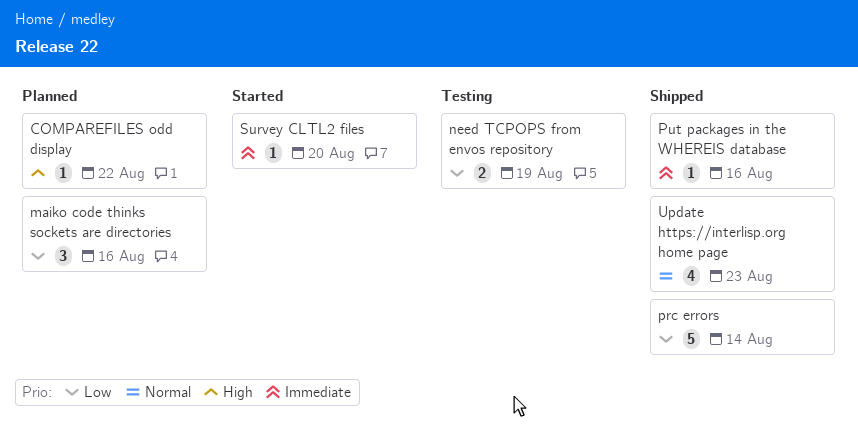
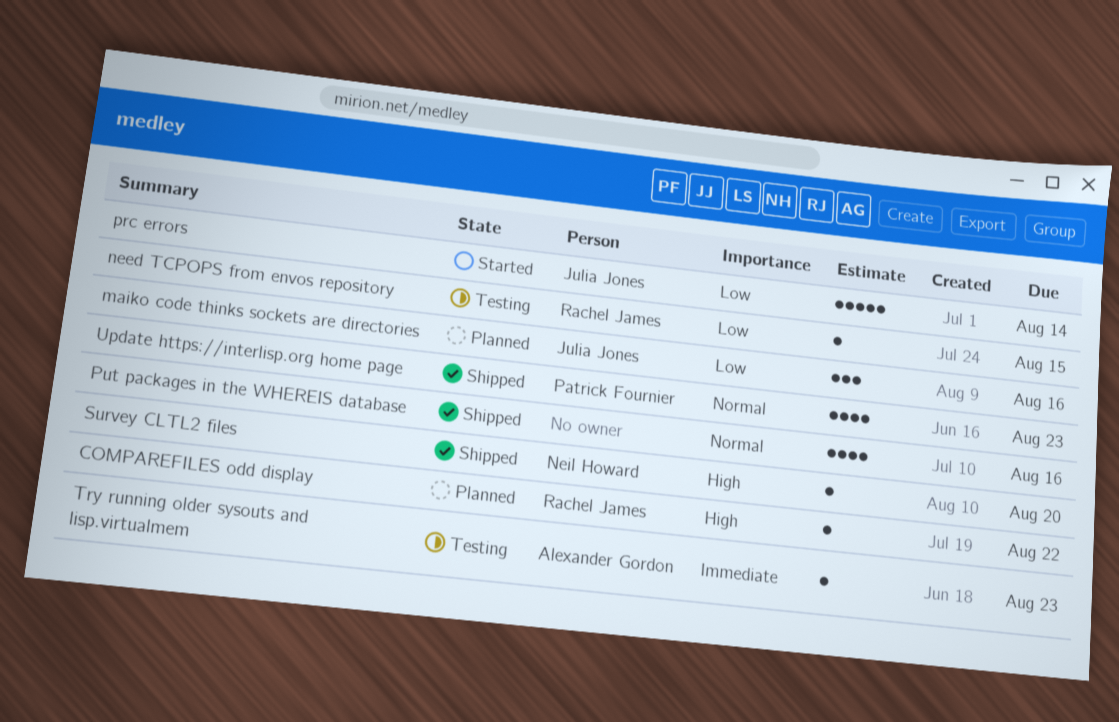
need TCPOPS from envos repository, estimate: 2 -> 1
need TCPOPS from envos repository, due: Aug 19 -> Aug 15
prc errors, status: Shipped -> Started
Put packages in the WHEREIS database, priority: Immediate -> Normal
Put packages in the WHEREIS database, estimate: 1 -> 4
Survey CLTL2 files, status: Started -> Shipped
Survey CLTL2 files, priority: Immediate -> High
Try running older sysouts and lisp.virtualmem: none -> present

